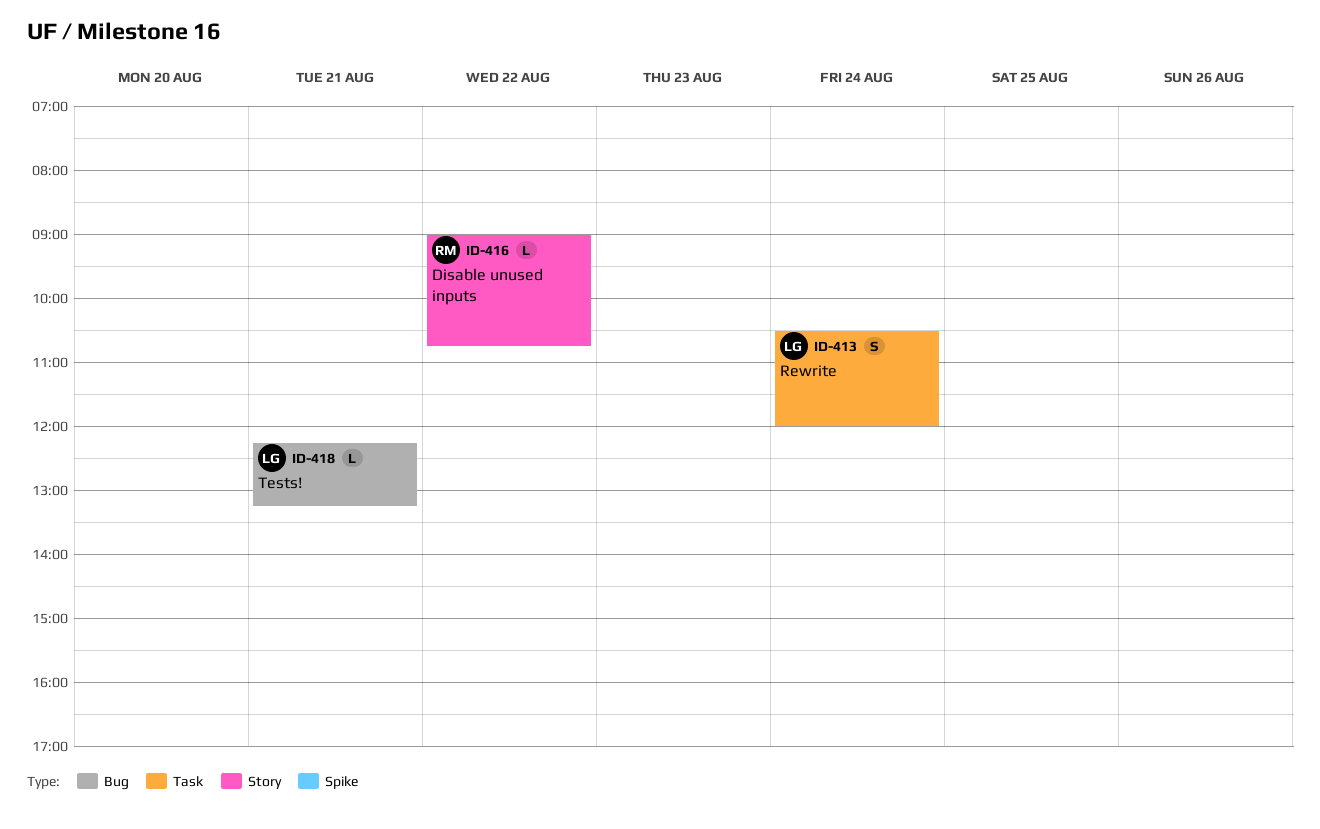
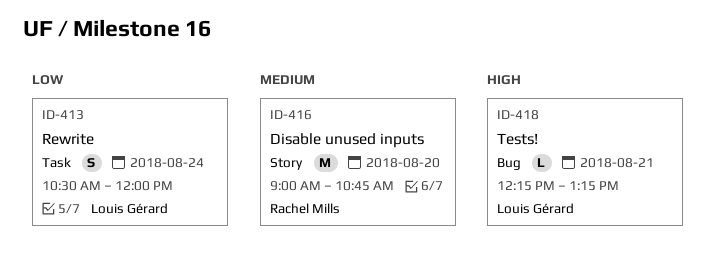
ID-416, estimate: L -> M
ID-416, day: Aug 22 -> Aug 20

